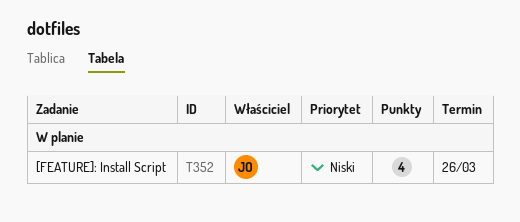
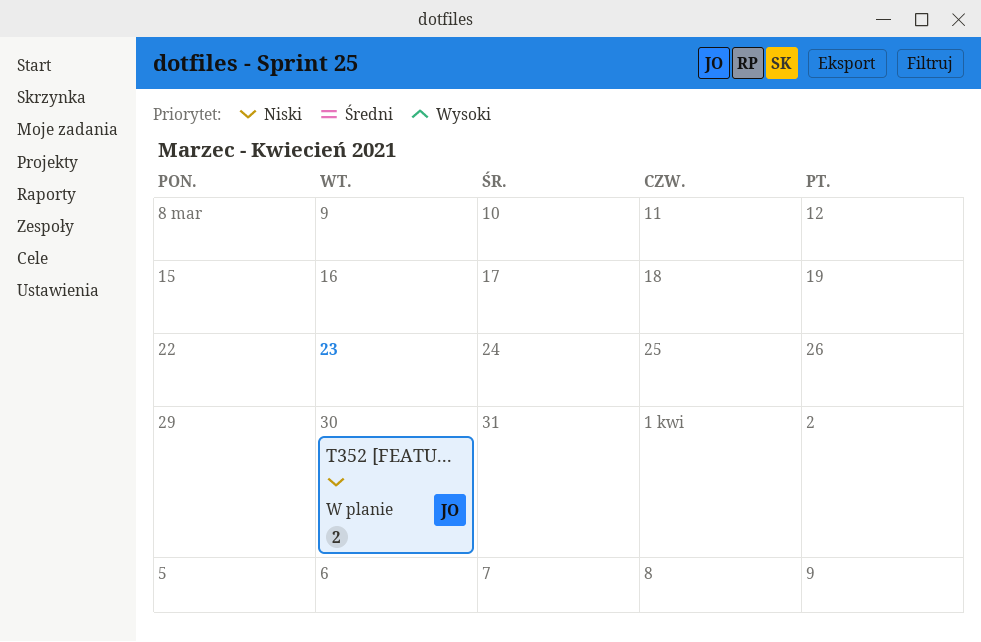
T352, estimate: 4 -> 2
T352, due: Mar 26 -> Mar 30

